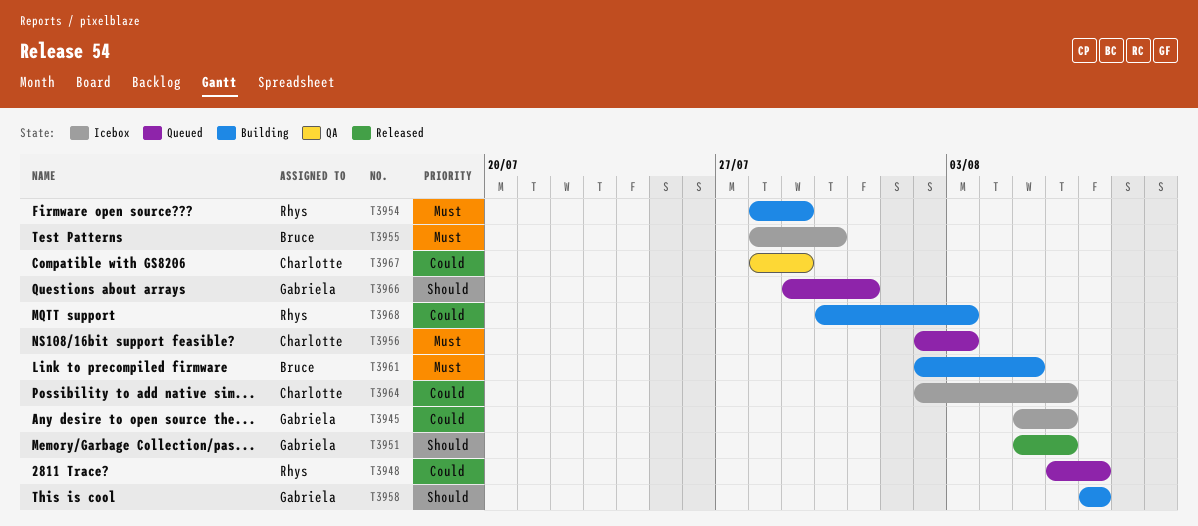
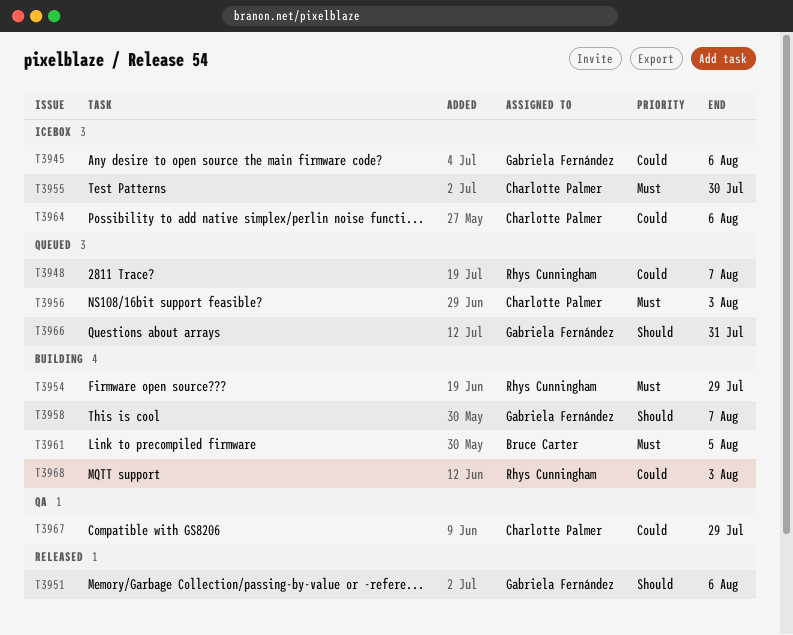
T3955, owner: Bruce Carter -> Charlotte Palmer

